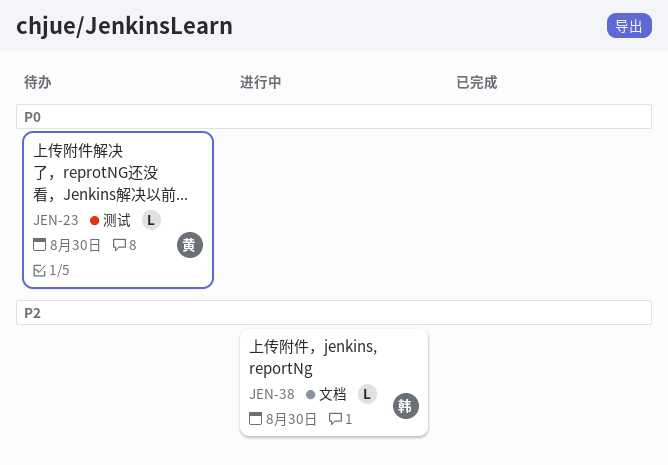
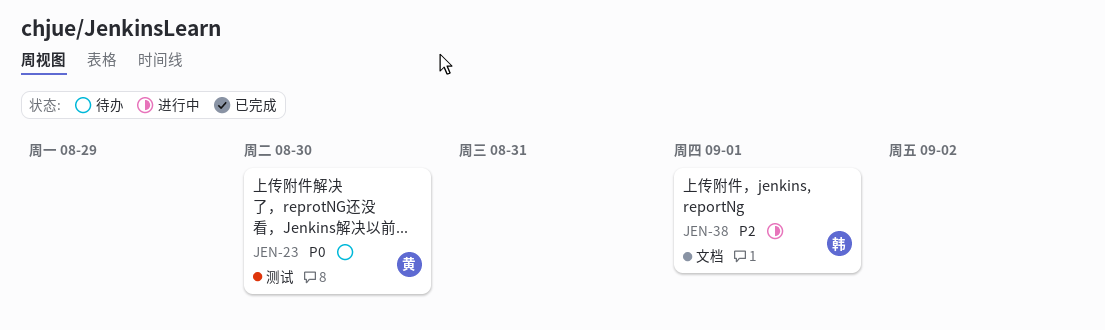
JEN-38, due: Aug 30 -> Sep 1

